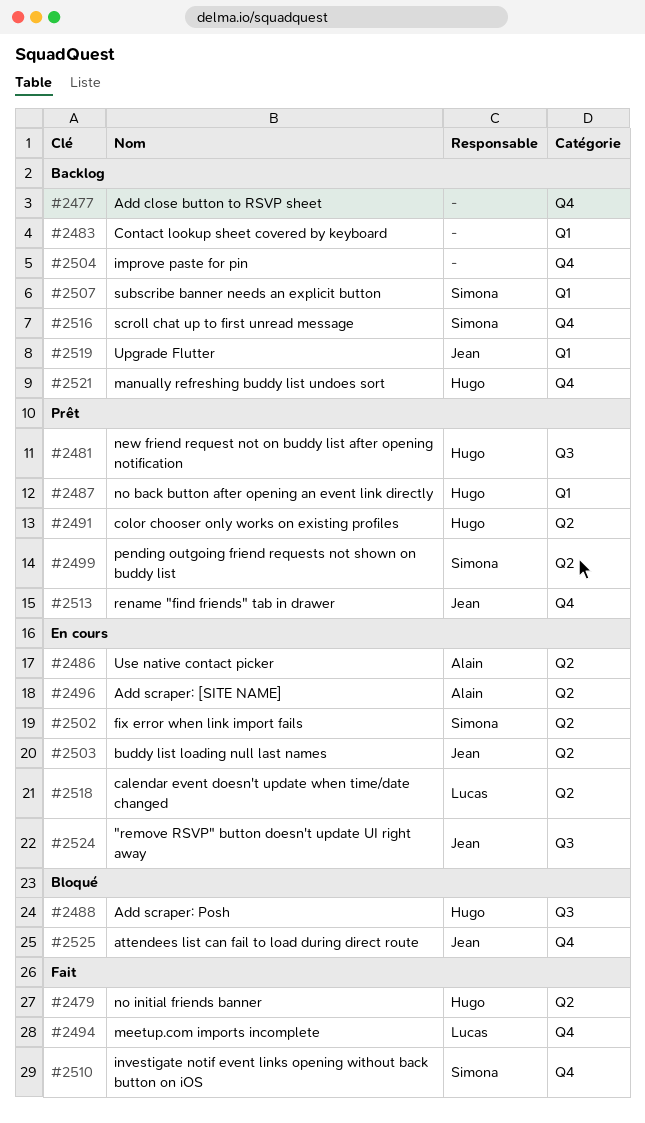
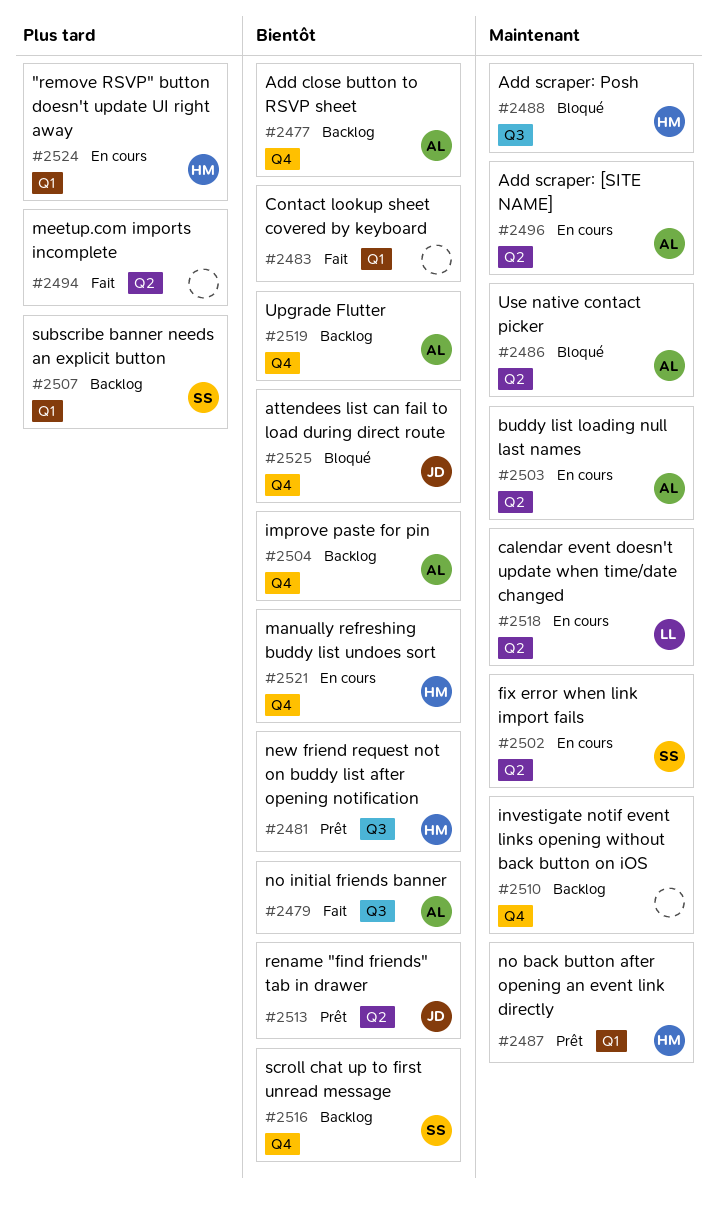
#2477, owner: none -> Alain
#2479, owner: Hugo -> Alain
#2479, label: Q2 -> Q3
#2483, status: Backlog -> Fait
#2486, status: En cours -> Bloqué
#2491: present -> none
#2494, owner: Lucas -> none
#2494, label: Q4 -> Q2
#2499: present -> none
#2503, owner: Jean -> Alain
#2504, owner: none -> Alain
#2510, status: Fait -> Backlog
#2510, owner: Simona -> none
#2513, label: Q4 -> Q2
#2519, owner: Jean -> Alain
#2519, label: Q1 -> Q4
#2521, status: Backlog -> En cours
#2524, owner: Jean -> Hugo
#2524, label: Q3 -> Q1

